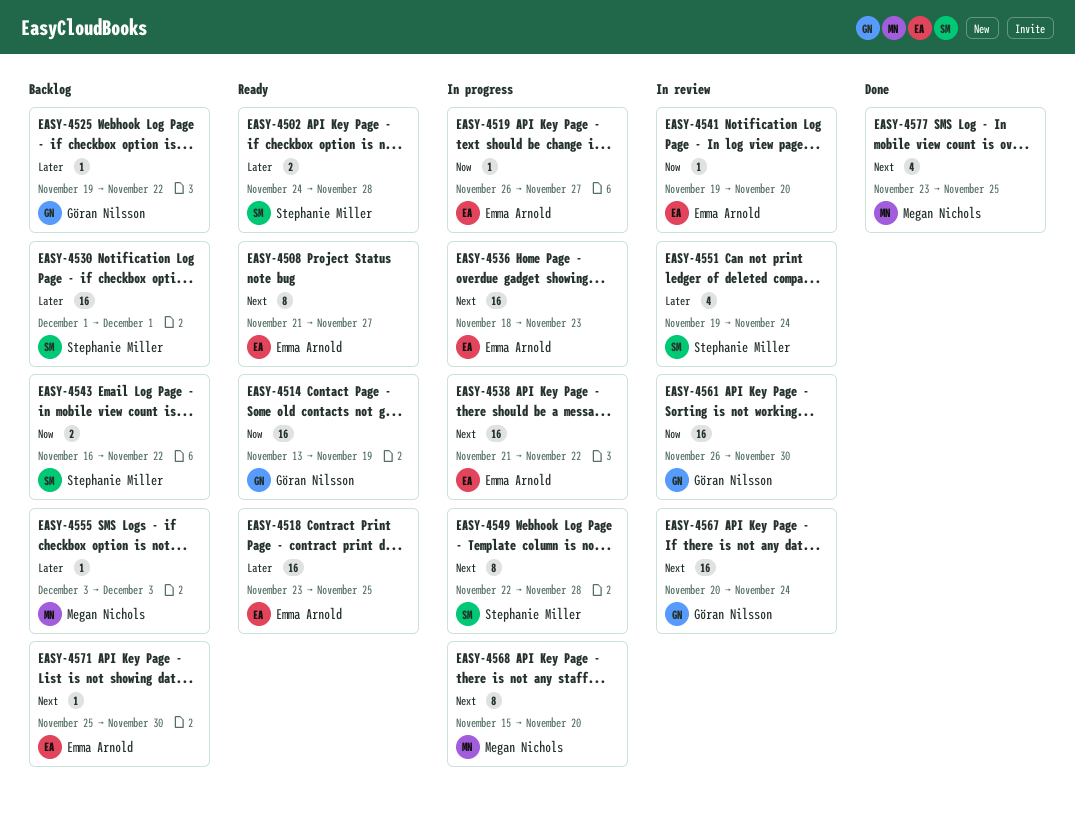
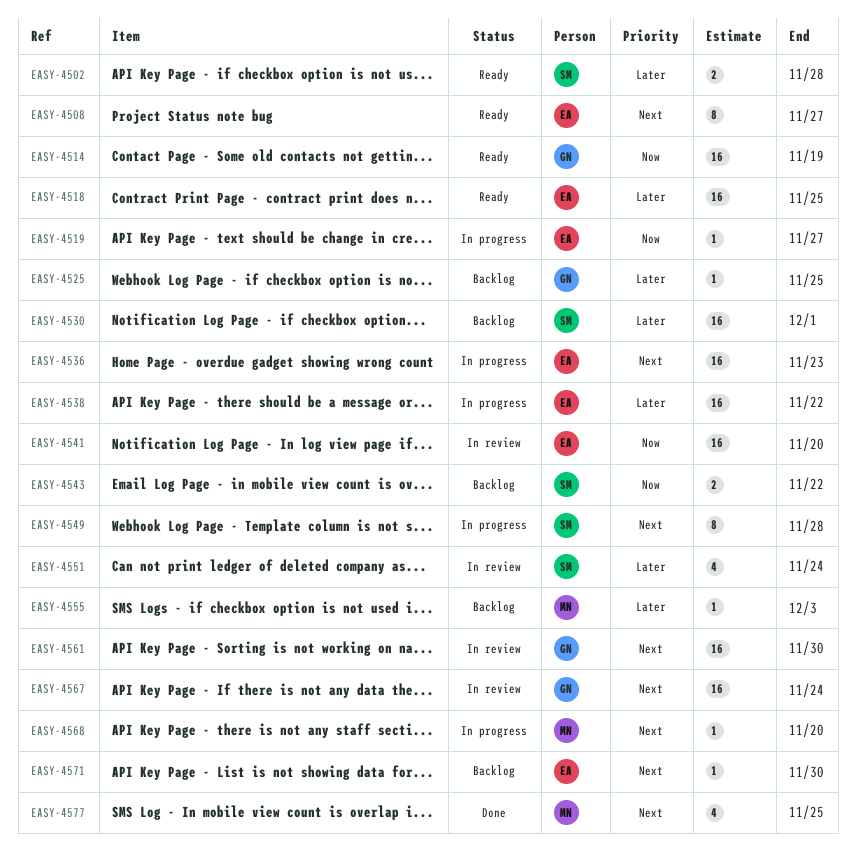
EASY-4525, due: Nov 22 -> Nov 25
EASY-4538, priority: Next -> Later
EASY-4541, estimate: 1 -> 16
EASY-4561, priority: Now -> Next
EASY-4568, estimate: 8 -> 1

